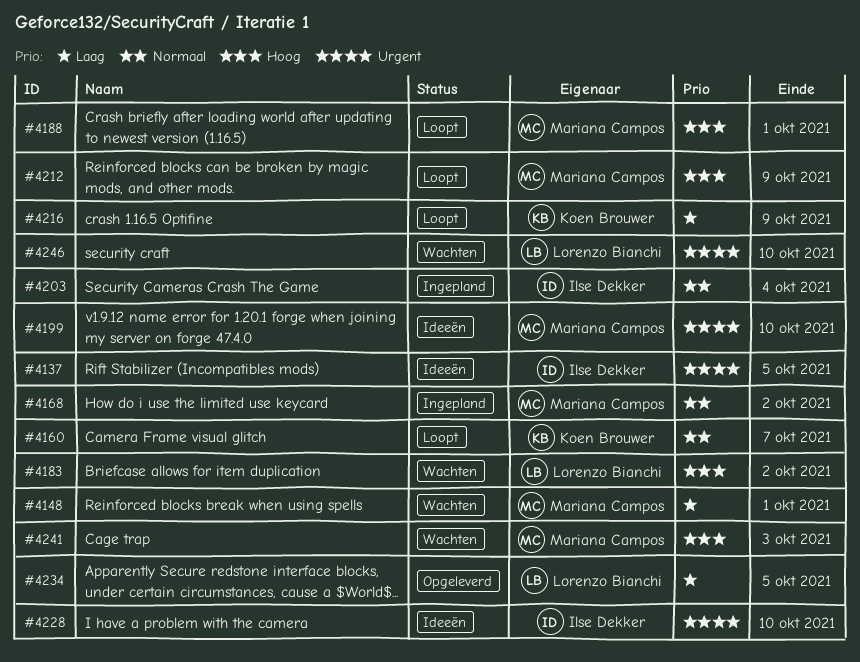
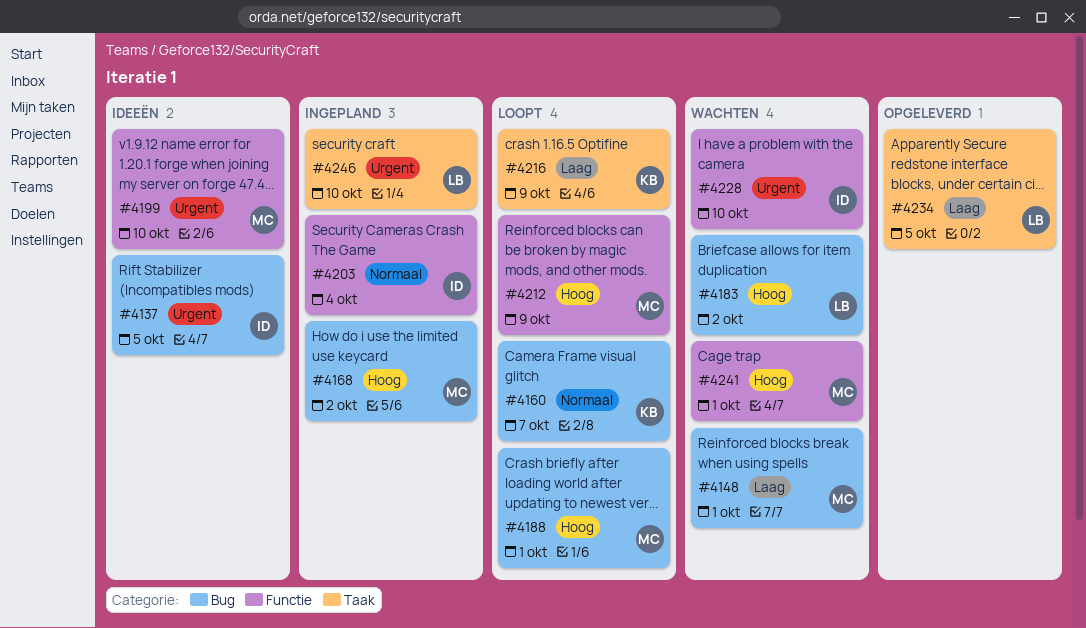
#4168, priority: Normaal -> Hoog
#4228, status: Ideeën -> Wachten
#4241, due: Oct 3 -> Oct 1
#4246, status: Wachten -> Ingepland

